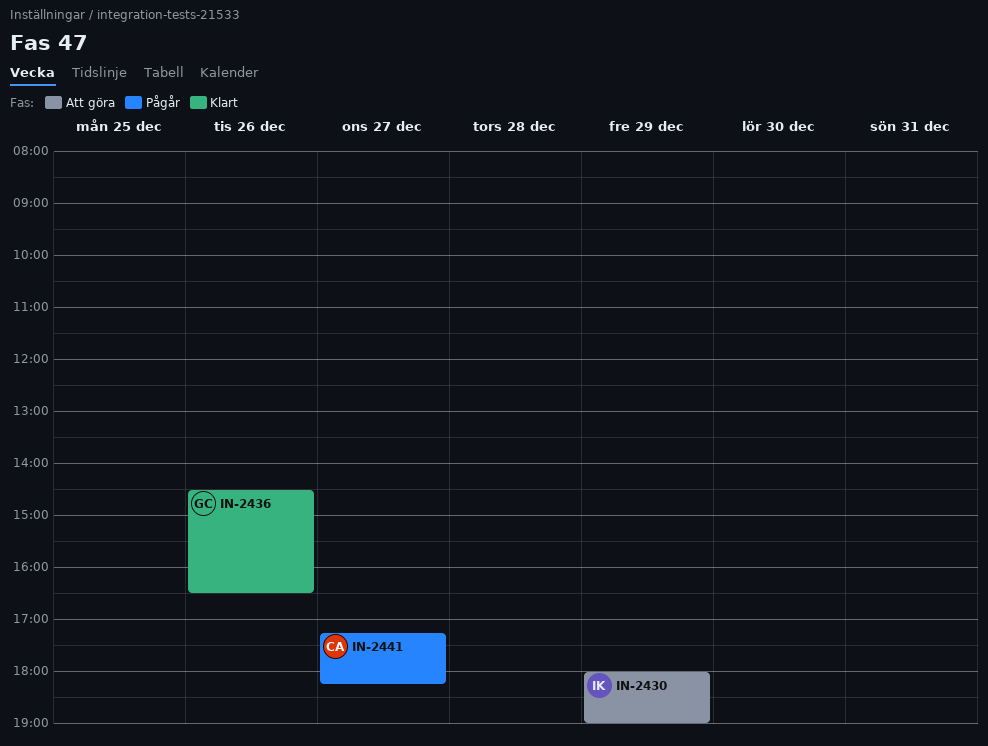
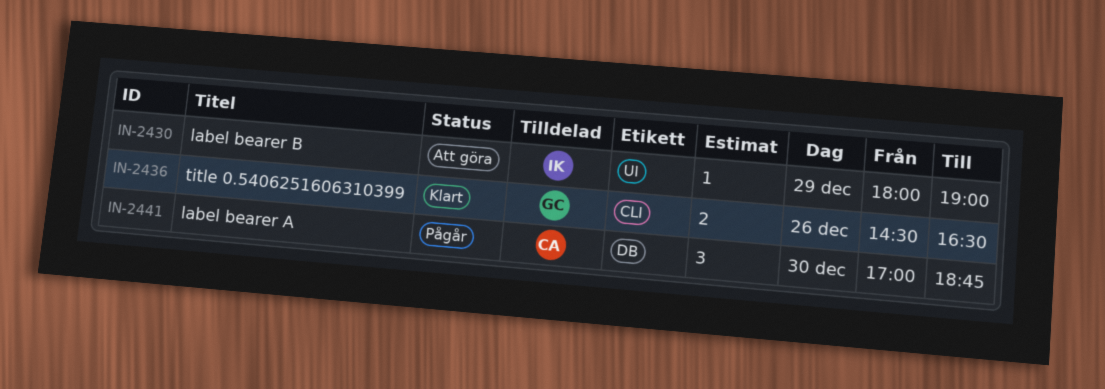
IN-2441, day: Dec 27 -> Dec 30
IN-2441, begins: 17:15 -> 17:00
IN-2441, ends: 18:15 -> 18:45

